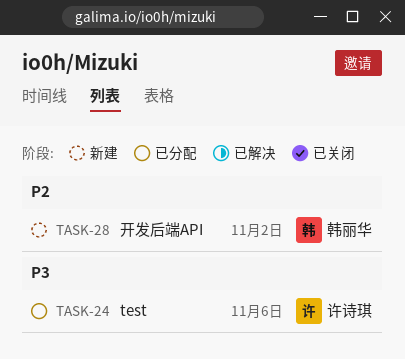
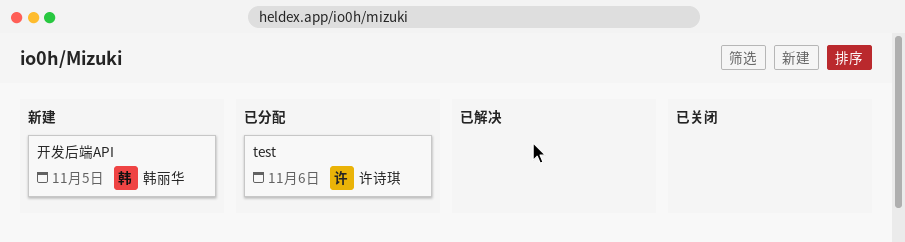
开发后端API, due: Nov 2 -> Nov 5

